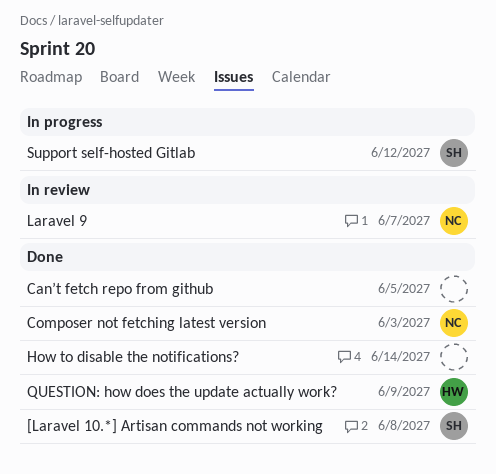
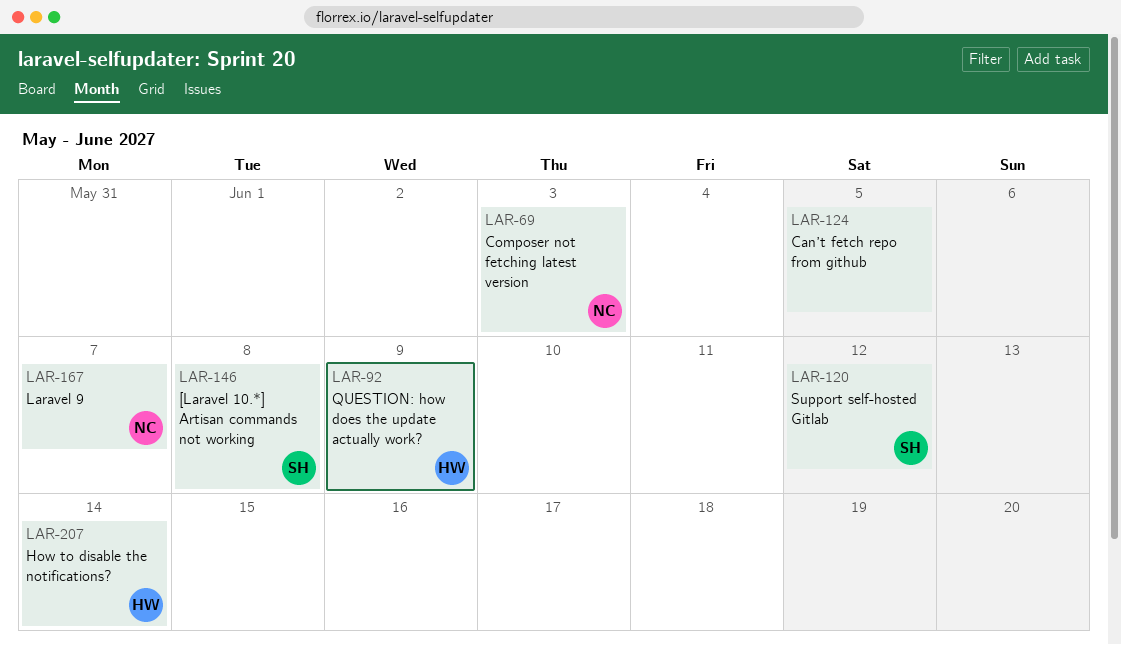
How to disable the notifications?, owner: none -> HW

